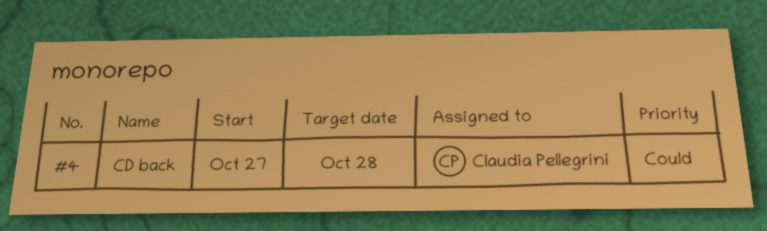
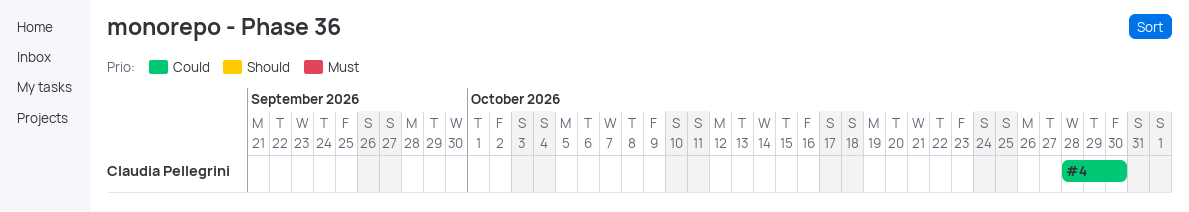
#4, start: Oct 27 -> Oct 28
#4, due: Oct 28 -> Oct 30

